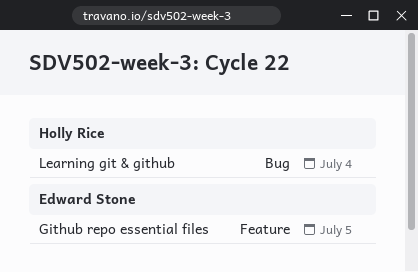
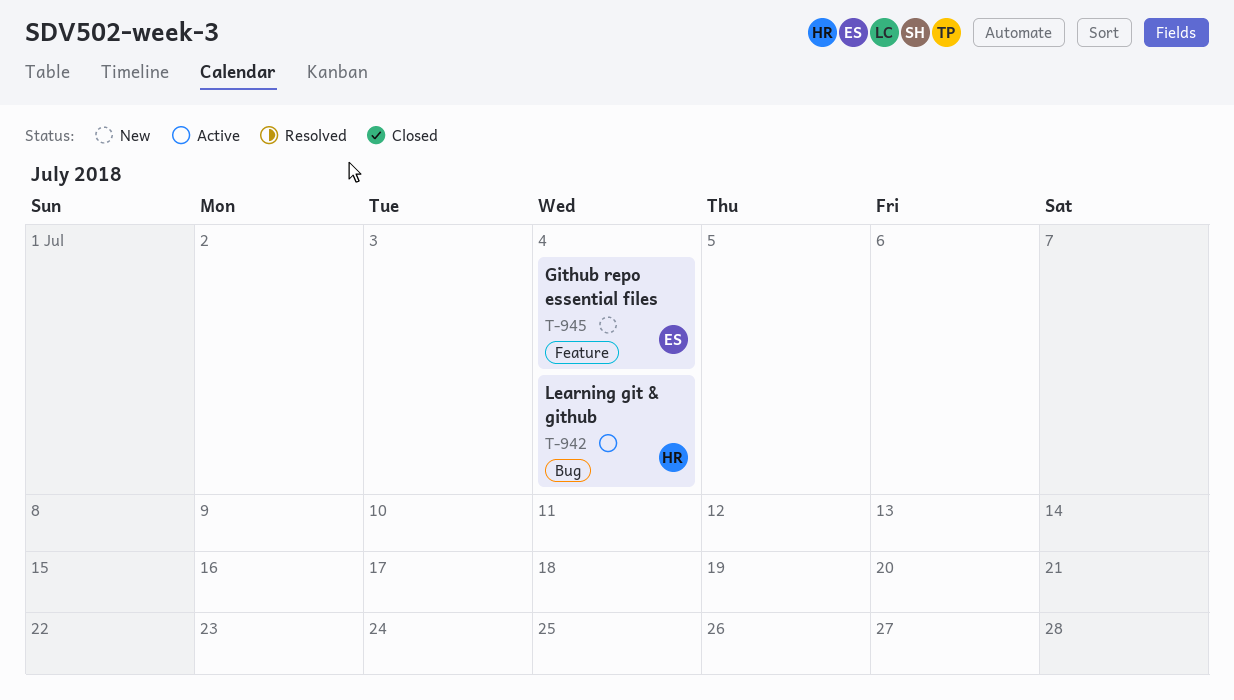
Github repo essential files, due: Jul 5 -> Jul 4

